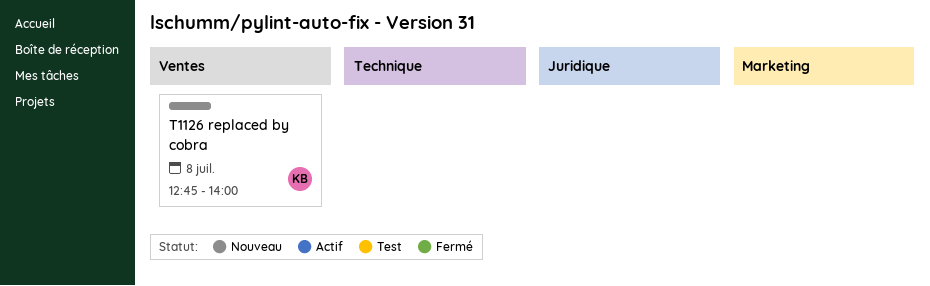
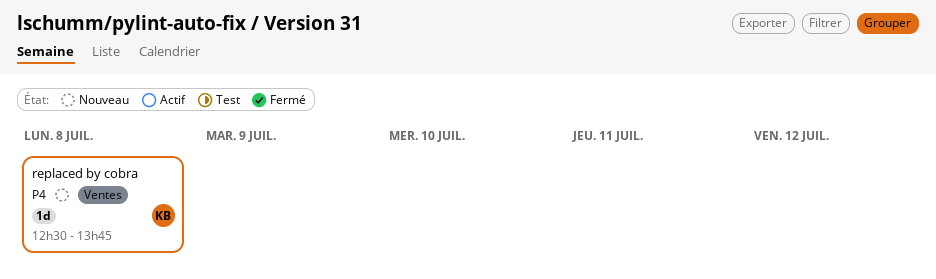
replaced by cobra, begins: 12:45 -> 12:30
replaced by cobra, ends: 14:00 -> 13:45

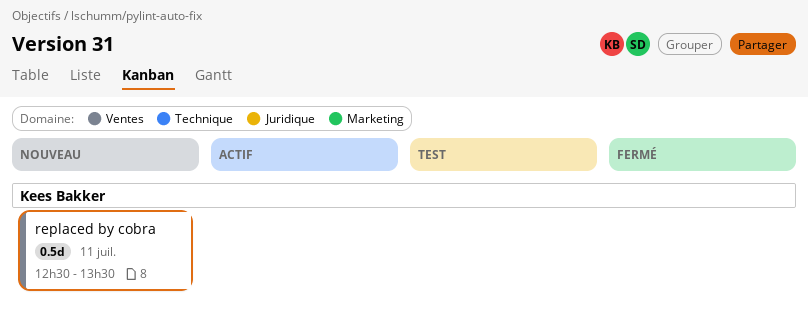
replaced by cobra, estimate: 1d -> 0.5d
replaced by cobra, day: Jul 8 -> Jul 11
replaced by cobra, ends: 13:45 -> 13:30

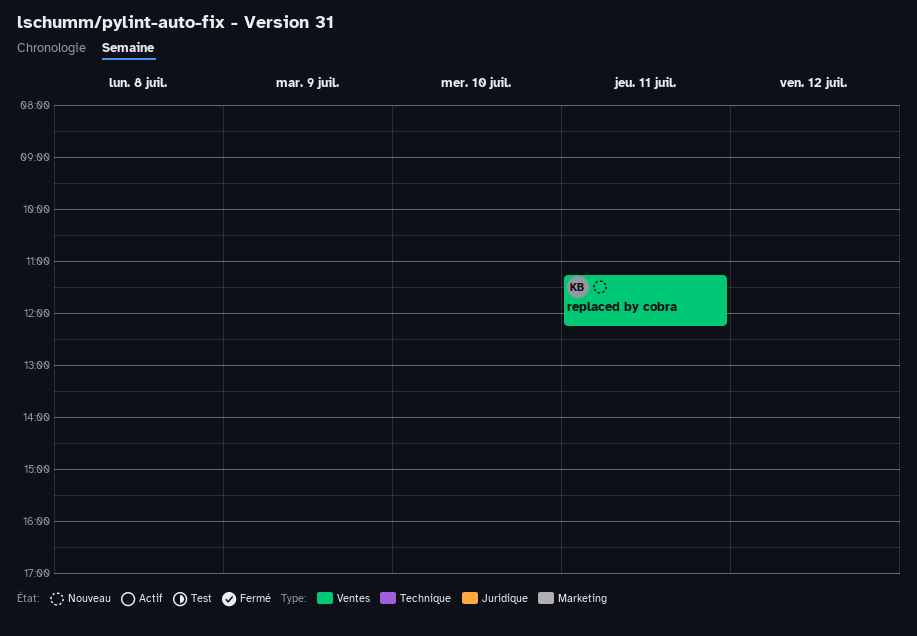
replaced by cobra, begins: 12:30 -> 11:15
replaced by cobra, ends: 13:30 -> 12:15

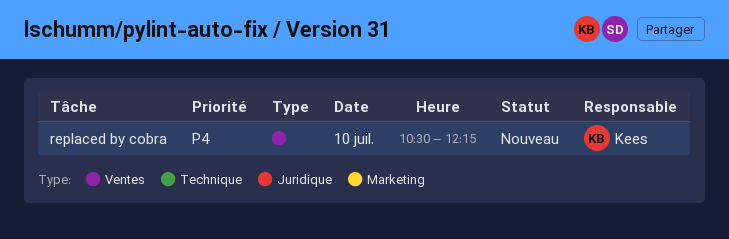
replaced by cobra, day: Jul 11 -> Jul 10
replaced by cobra, begins: 11:15 -> 10:30

